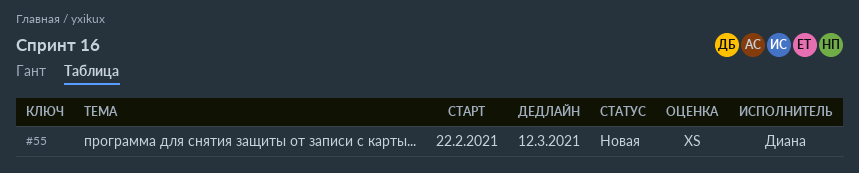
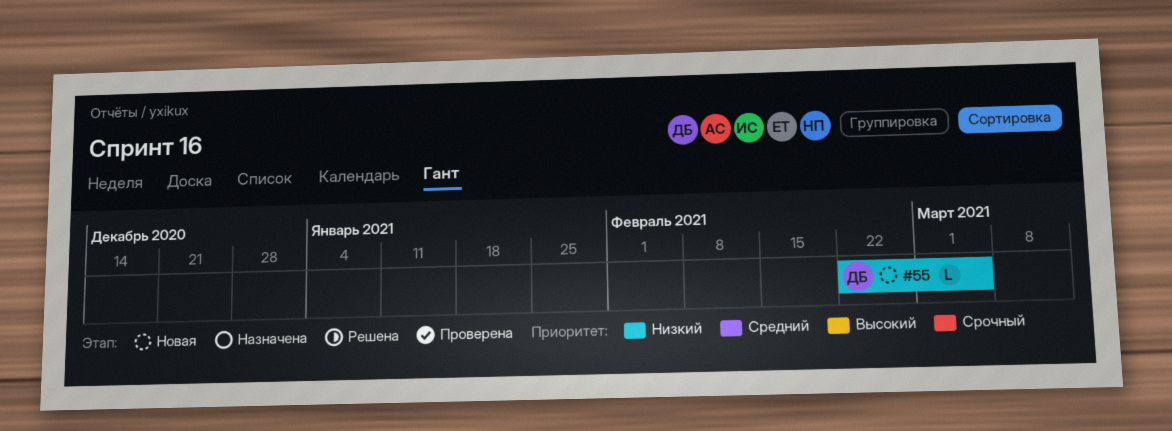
#55, estimate: XS -> L
#55, due: Mar 12 -> Mar 5

